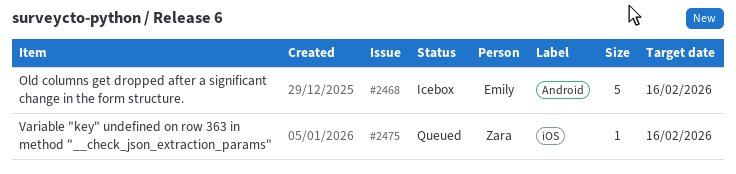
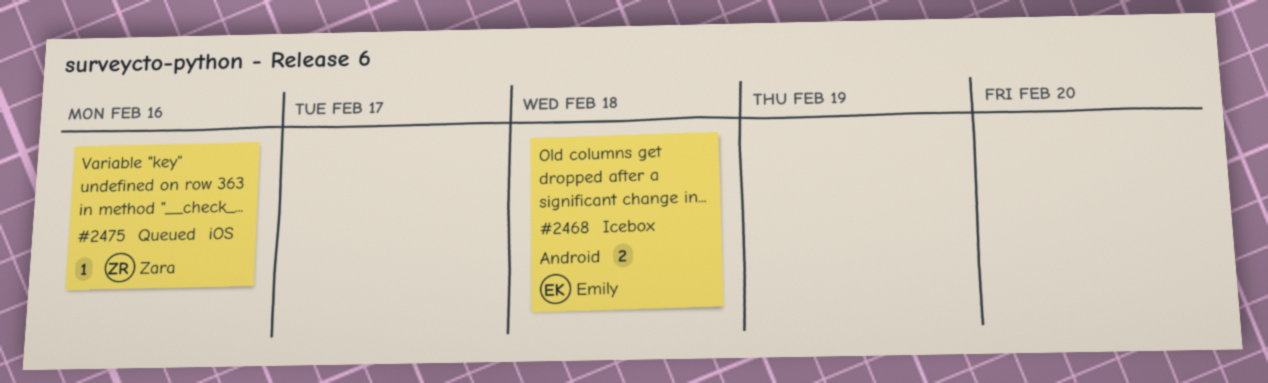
#2468, estimate: 5 -> 2
#2468, due: Feb 16 -> Feb 18

